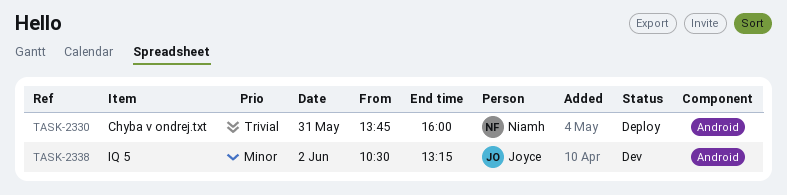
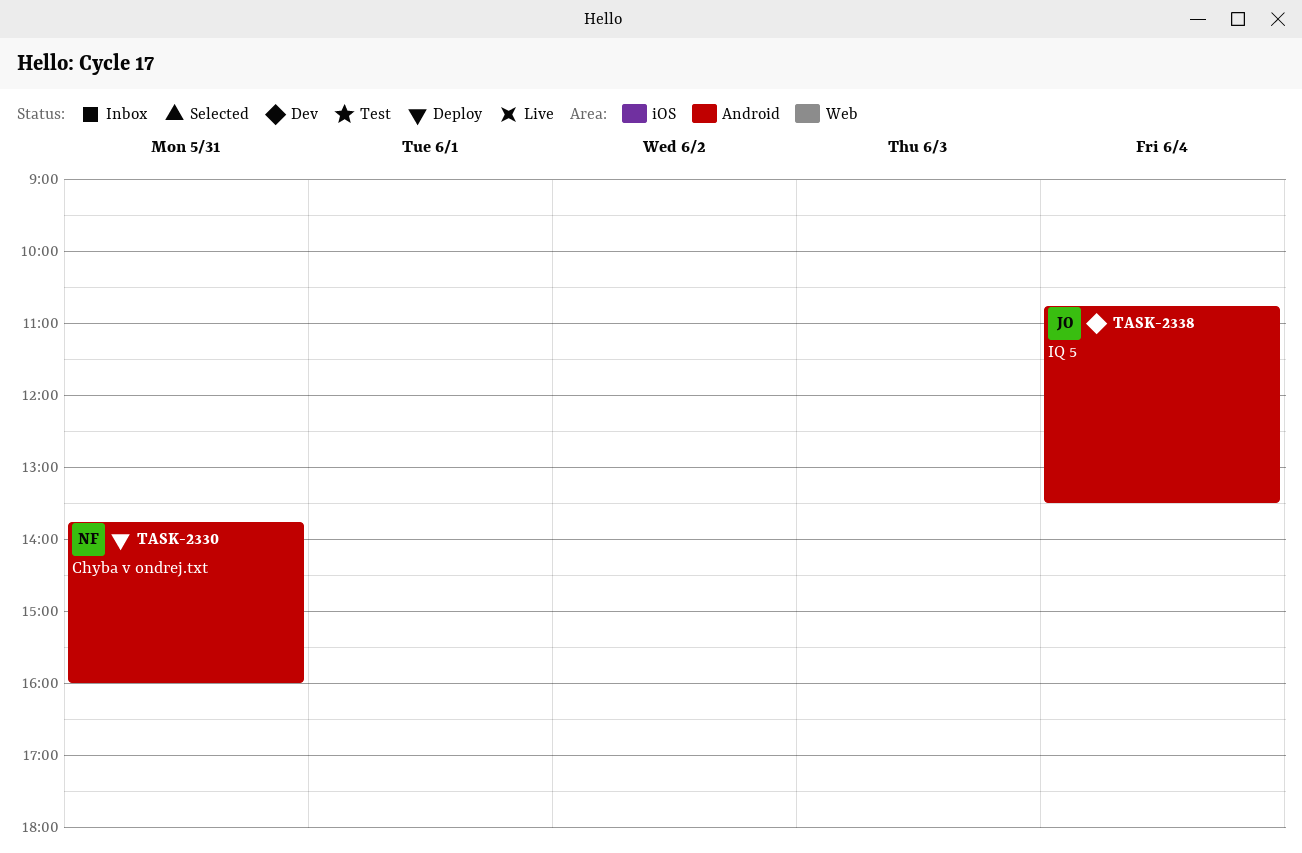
TASK-2338, day: Jun 2 -> Jun 4
TASK-2338, begins: 10:30 -> 10:45
TASK-2338, ends: 13:15 -> 13:30

